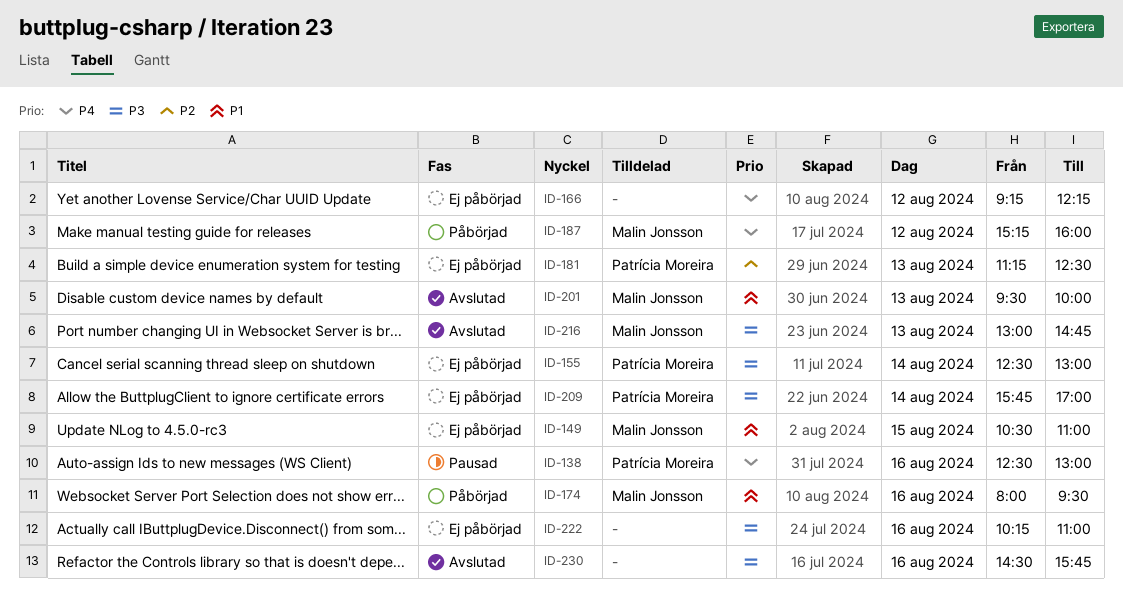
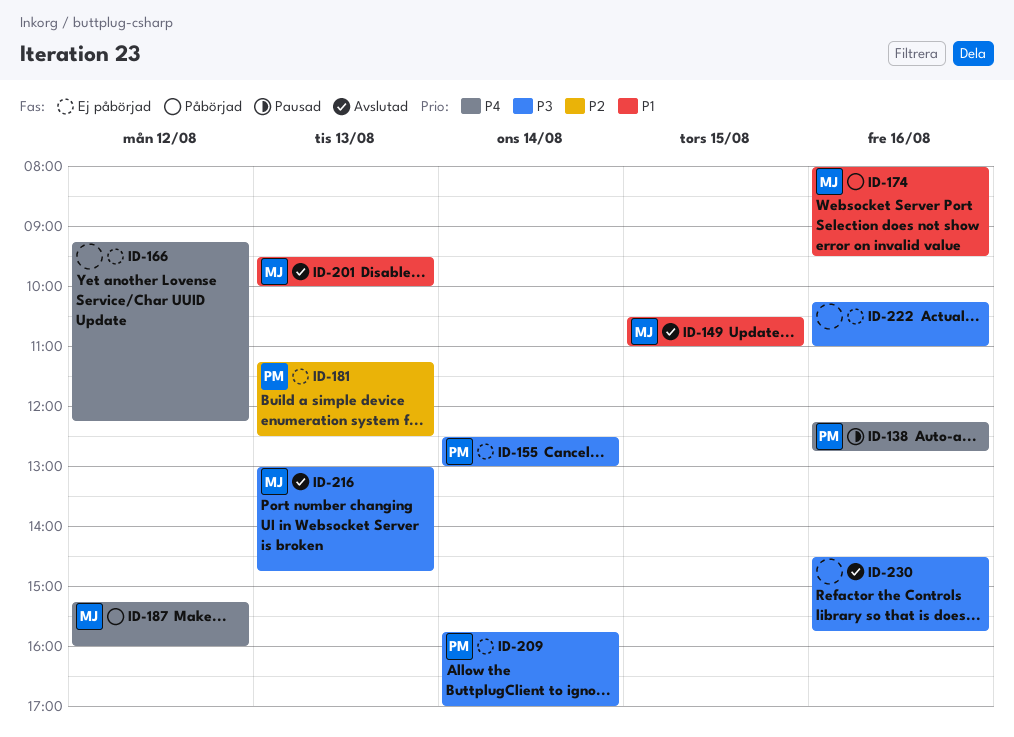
ID-138, begins: 12:30 -> 12:15
ID-138, ends: 13:00 -> 12:45
ID-149, status: Ej påbörjad -> Avslutad

